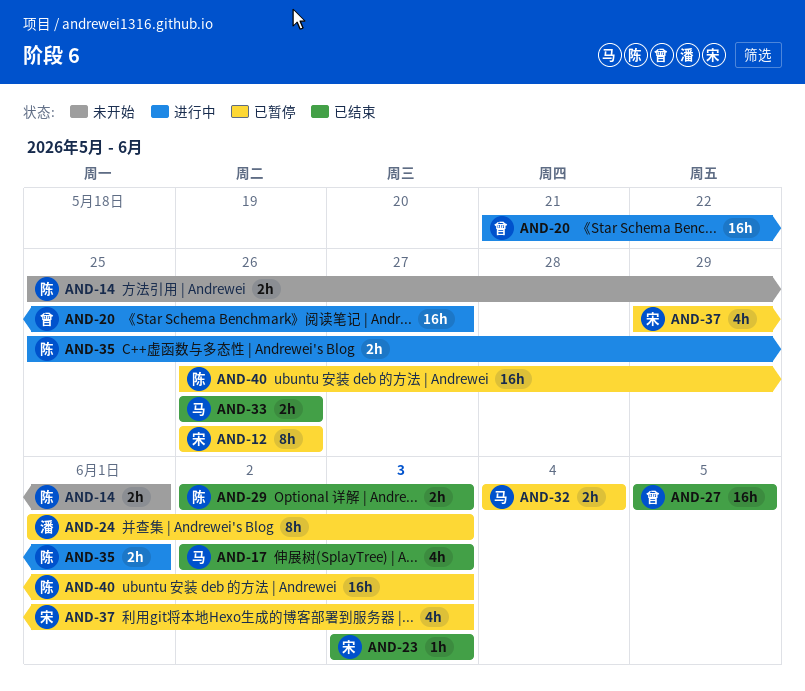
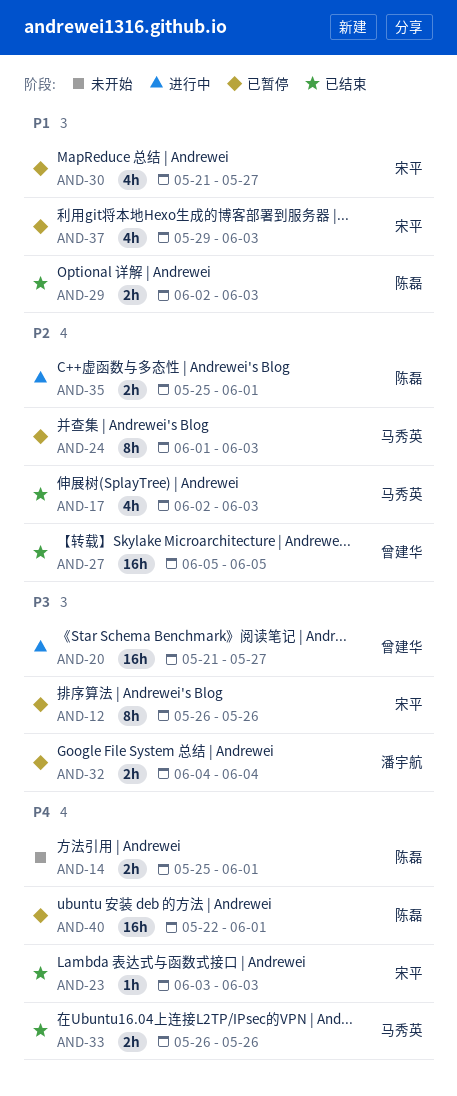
AND-24, owner: 潘宇航 -> 马秀英
AND-30: none -> present
AND-32, owner: 马秀英 -> 潘宇航
AND-40, start: May 26 -> May 22
AND-40, due: Jun 3 -> Jun 1

